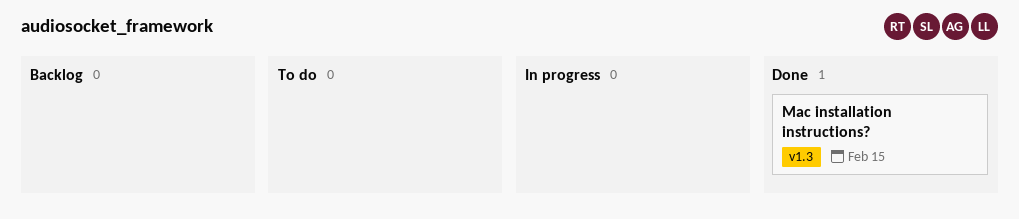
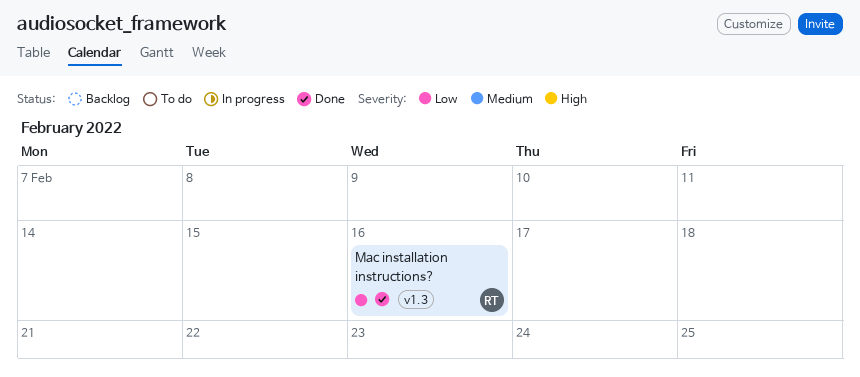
Mac installation instructions?, due: Feb 15 -> Feb 16

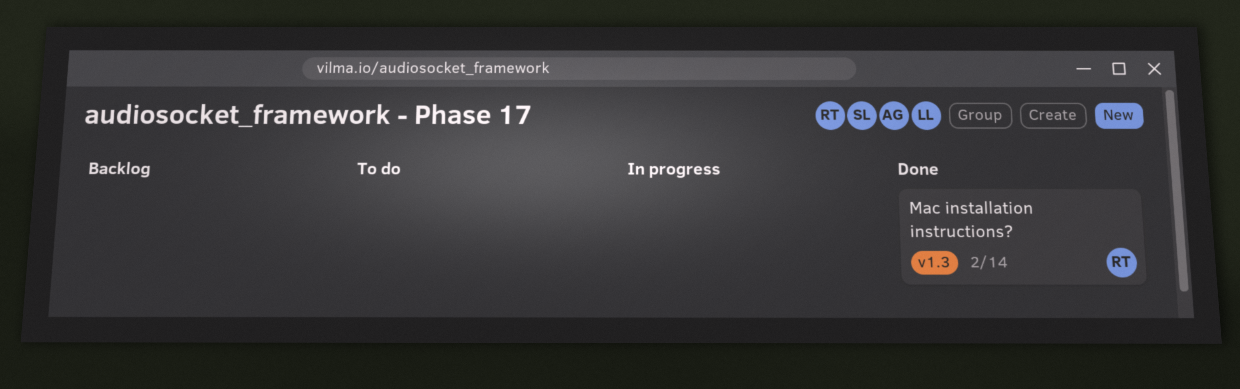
Mac installation instructions?, due: Feb 16 -> Feb 14

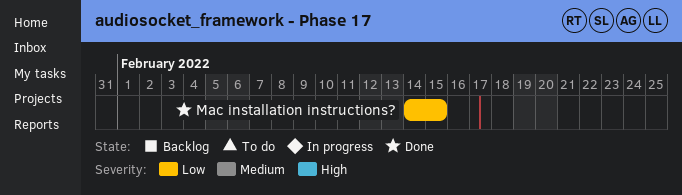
Mac installation instructions?, due: Feb 14 -> Feb 15

